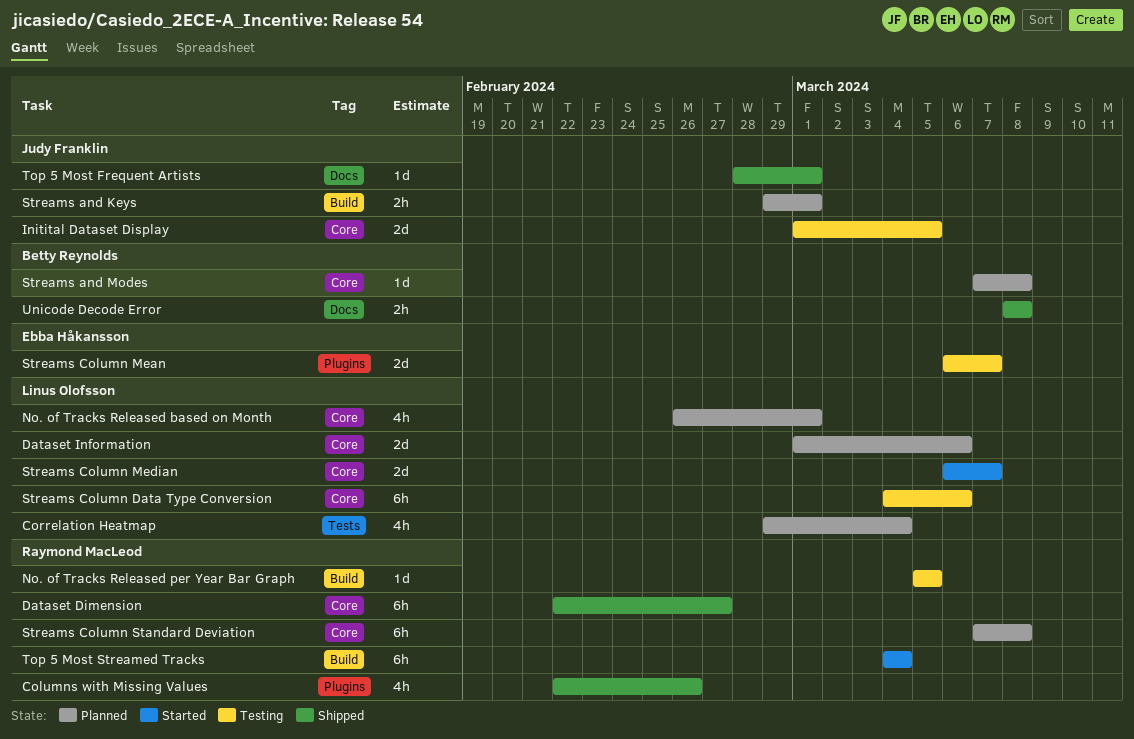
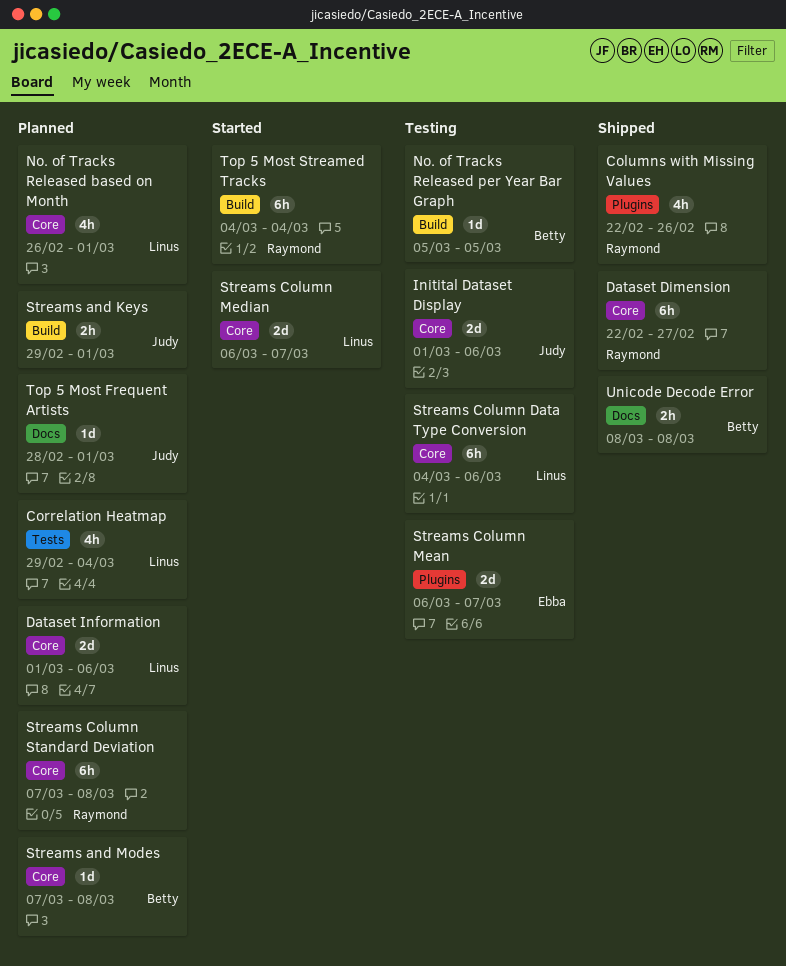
Initital Dataset Display, due: Mar 5 -> Mar 6
No. of Tracks Released per Year Bar Graph, owner: Raymond MacLeod -> Betty Reynolds
Top 5 Most Frequent Artists, status: Shipped -> Planned

